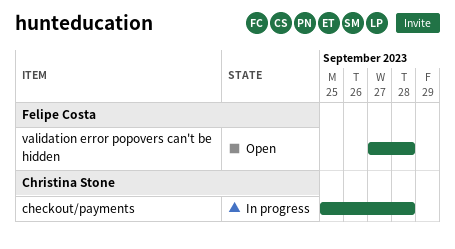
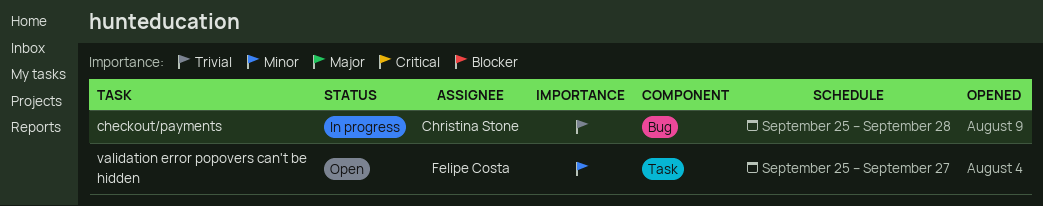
validation error popovers can't be hidden, start: Sep 27 -> Sep 25
validation error popovers can't be hidden, due: Sep 28 -> Sep 27

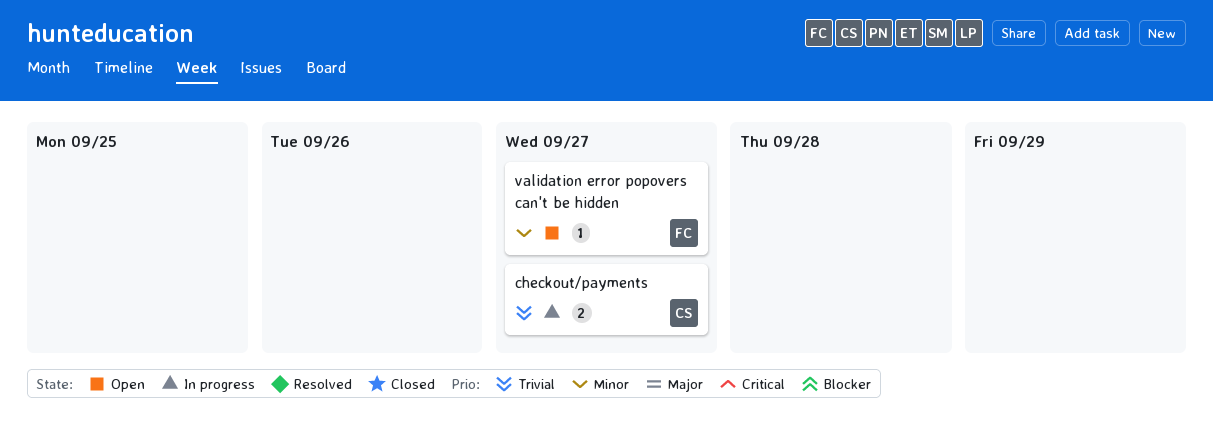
checkout/payments, due: Sep 28 -> Sep 27

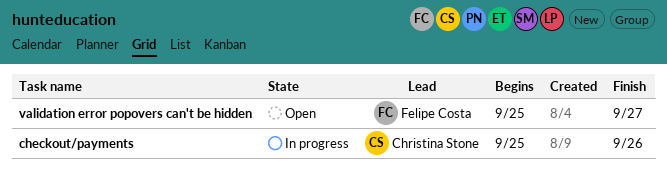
checkout/payments, due: Sep 27 -> Sep 26

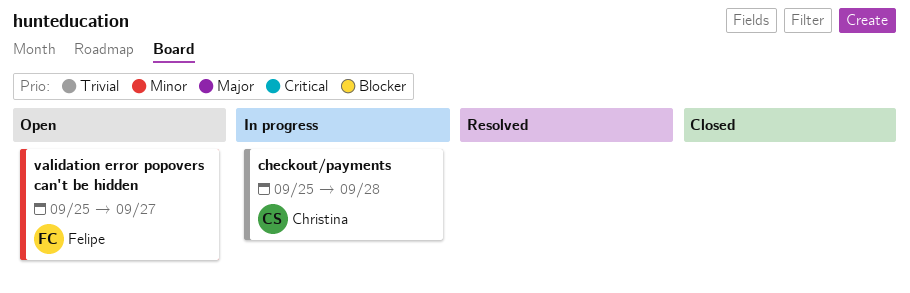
checkout/payments, due: Sep 26 -> Sep 28

